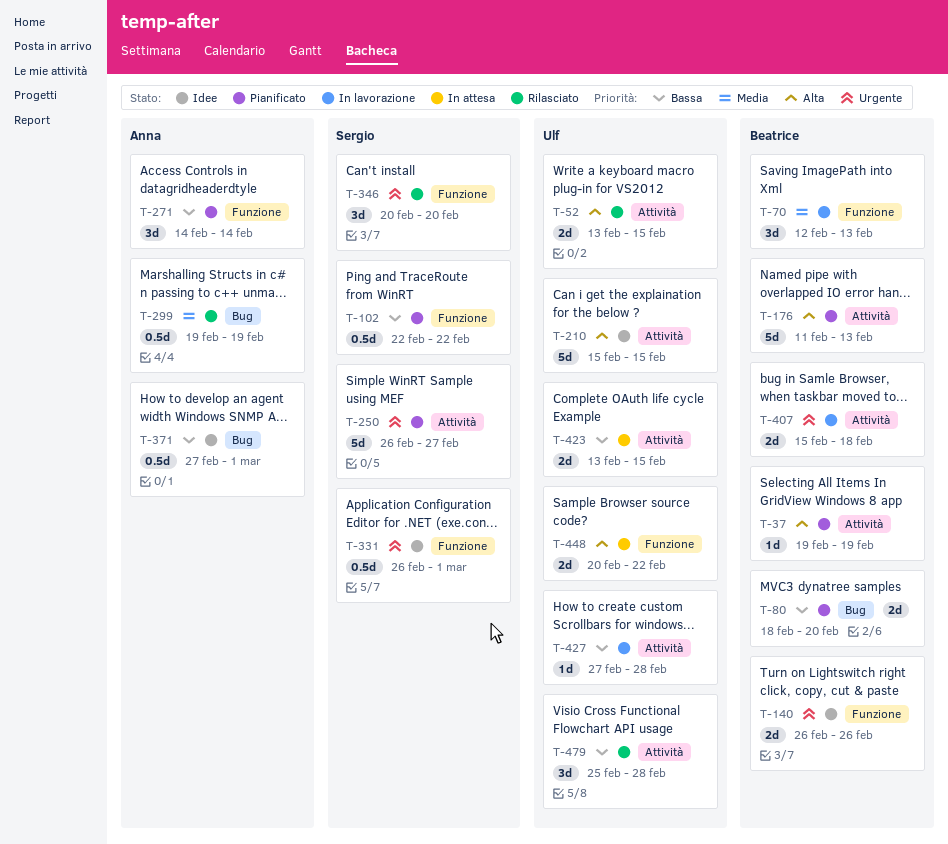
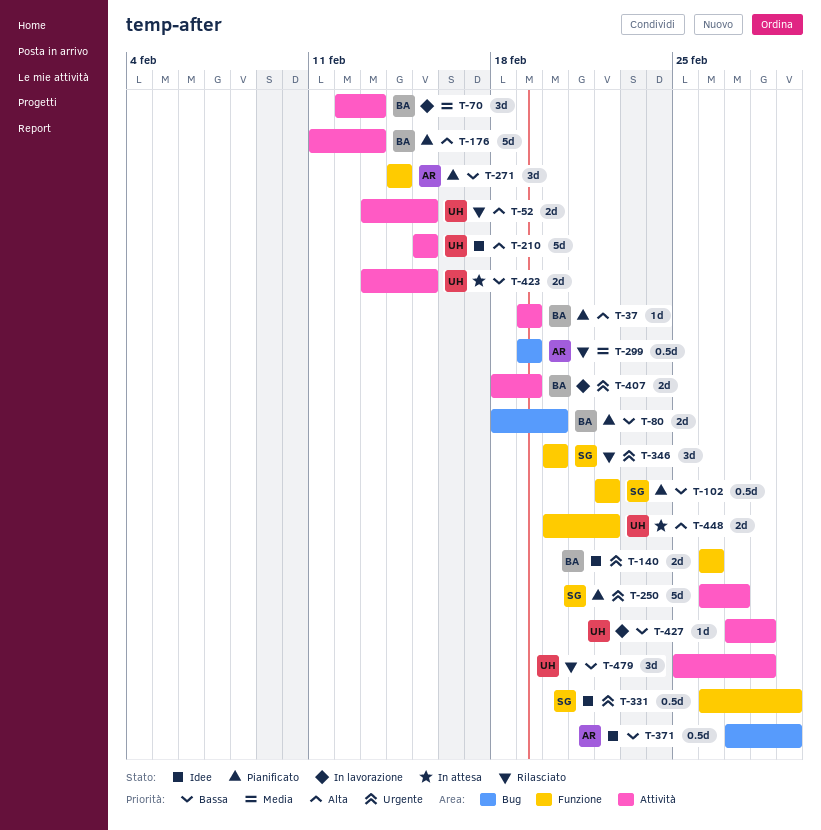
T-70, label: Funzione -> Attività
T-407, start: Feb 15 -> Feb 18
T-407, due: Feb 18 -> Feb 19

